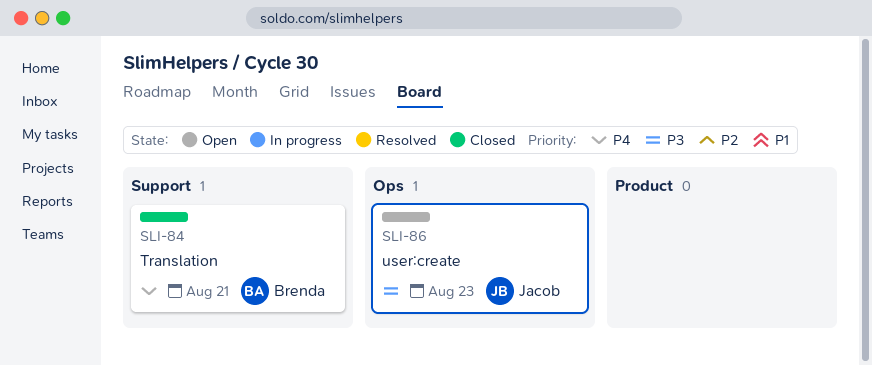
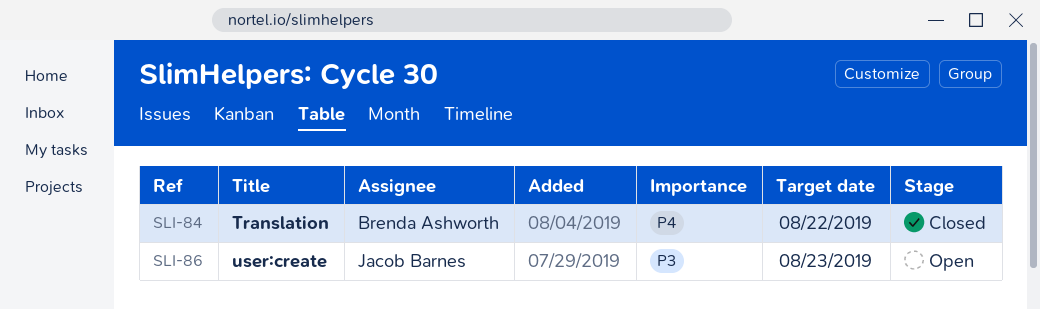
SLI-84, due: Aug 21 -> Aug 22

